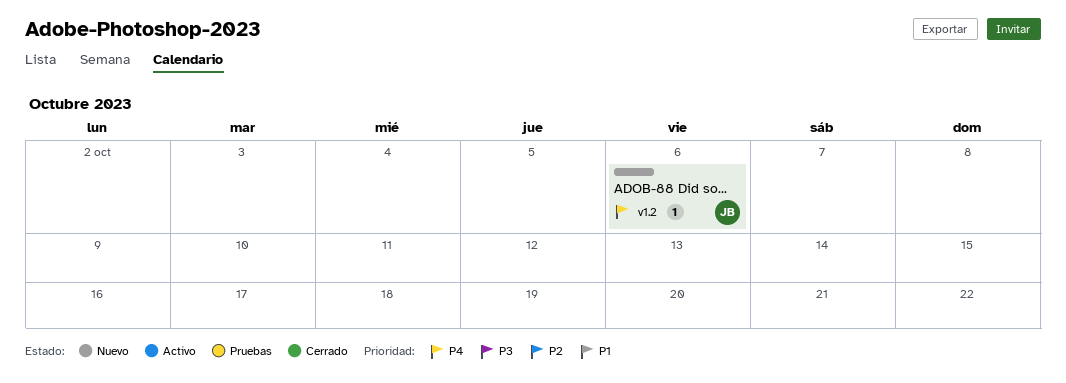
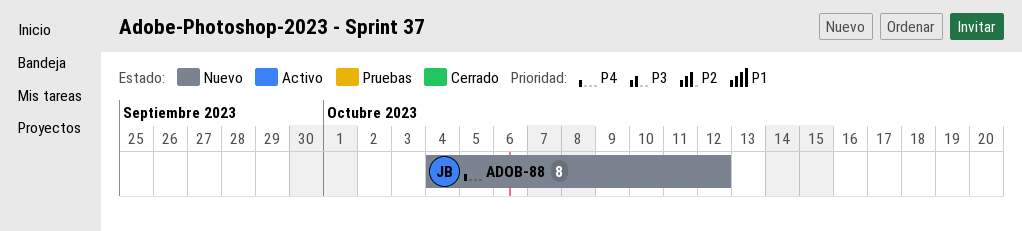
ADOB-88, estimate: 1 -> 8
ADOB-88, due: Oct 6 -> Oct 12

